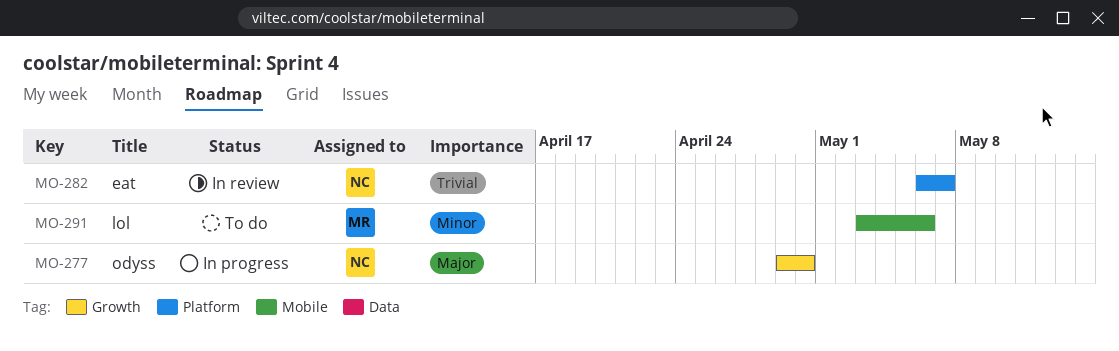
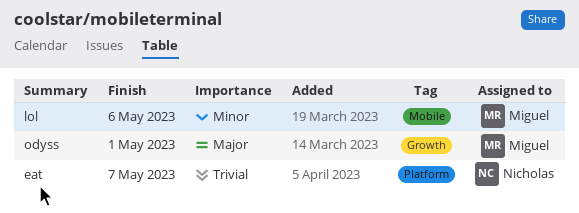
odyss, owner: Nicholas -> Miguel
odyss, due: Apr 30 -> May 1

